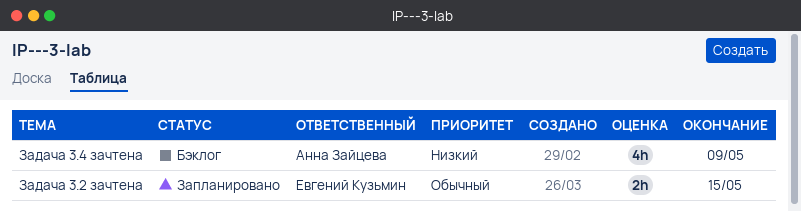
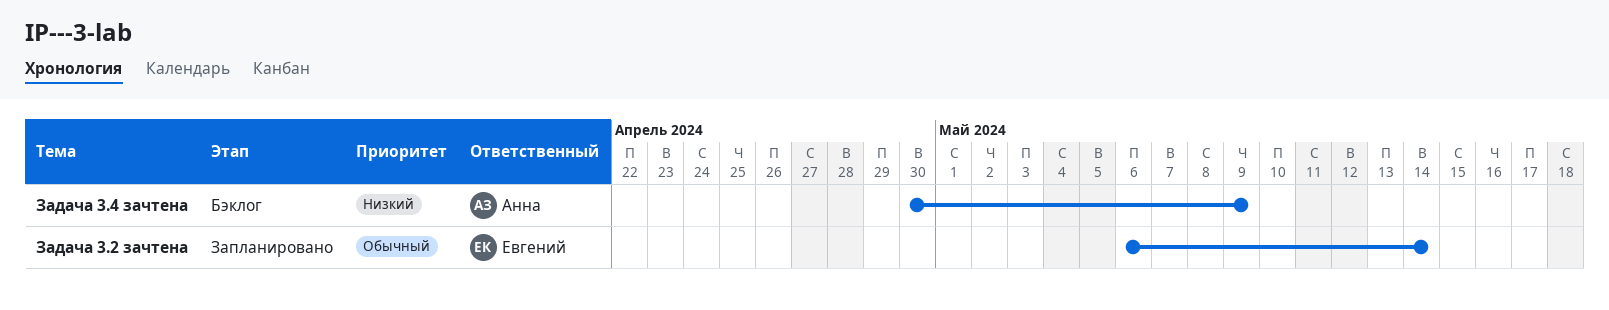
Задача 3.2 зачтена, due: May 15 -> May 14

